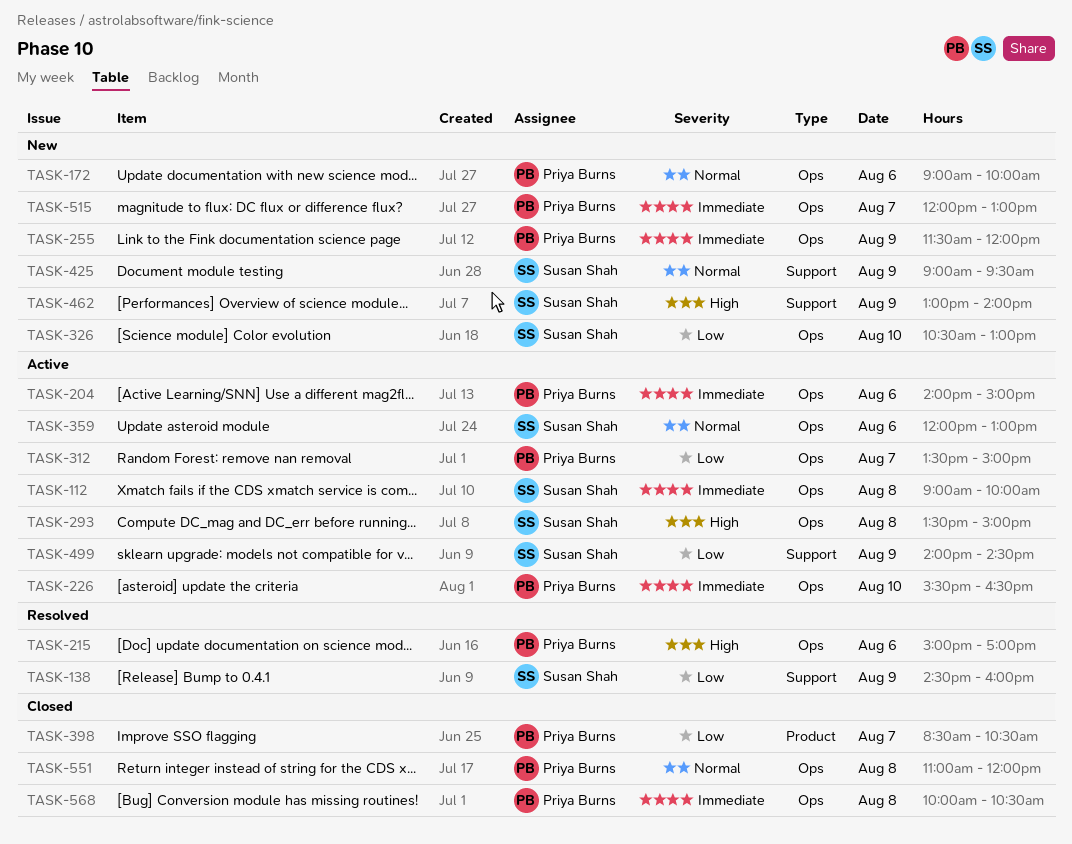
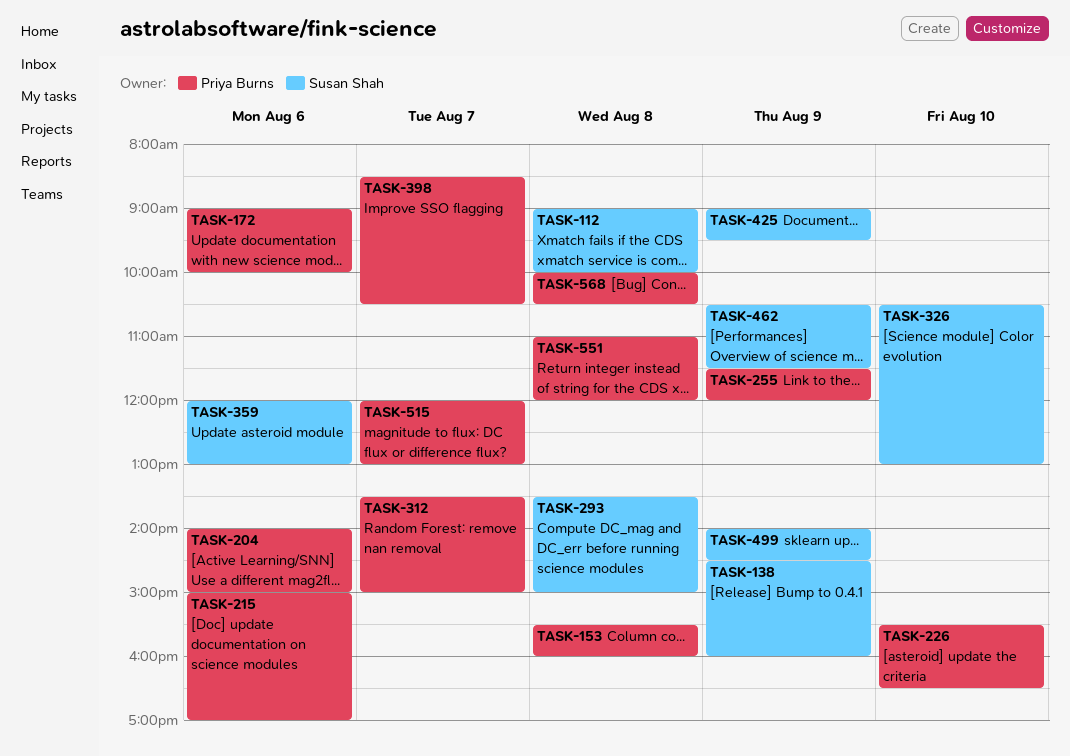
TASK-153: none -> present
TASK-462, begins: 13:00 -> 10:30
TASK-462, ends: 14:00 -> 11:30

